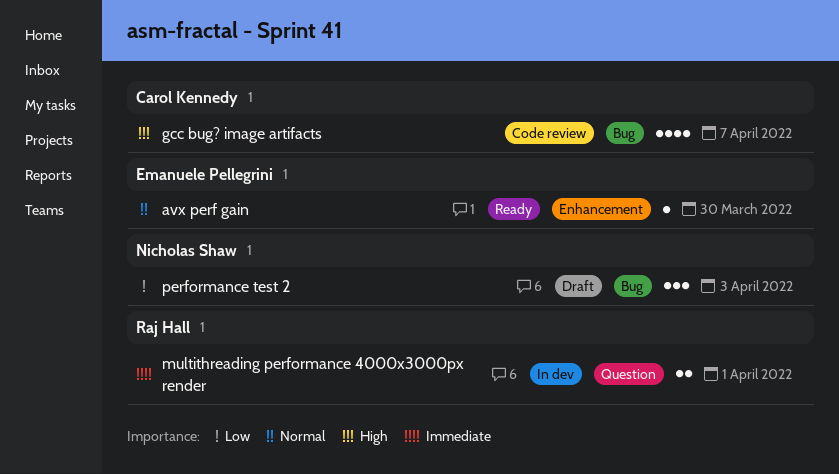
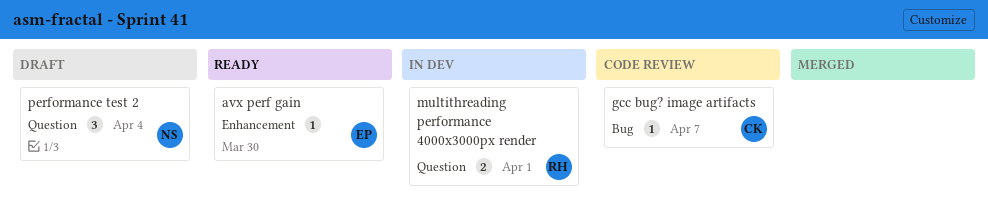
gcc bug? image artifacts, estimate: 4 -> 1
performance test 2, label: Bug -> Question
performance test 2, due: Apr 3 -> Apr 4

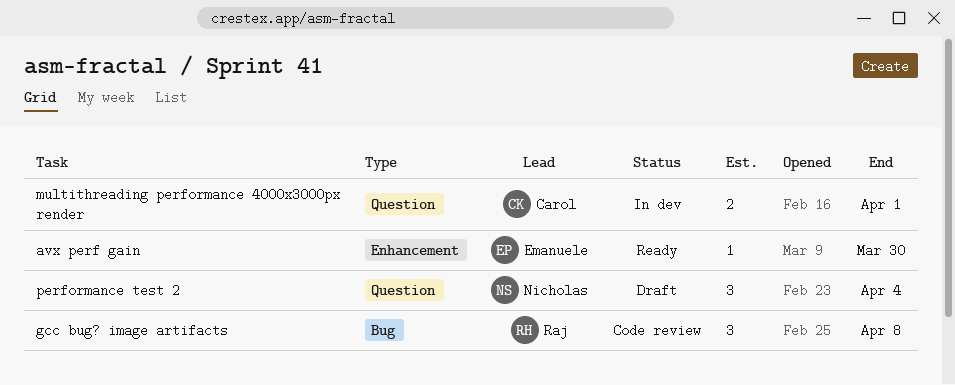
gcc bug? image artifacts, owner: Carol -> Raj
gcc bug? image artifacts, estimate: 1 -> 3
gcc bug? image artifacts, due: Apr 7 -> Apr 8
multithreading performance 4000x3000px render, owner: Raj -> Carol

